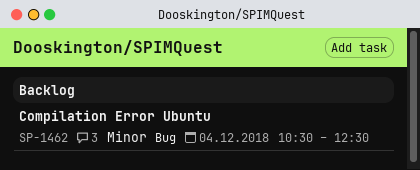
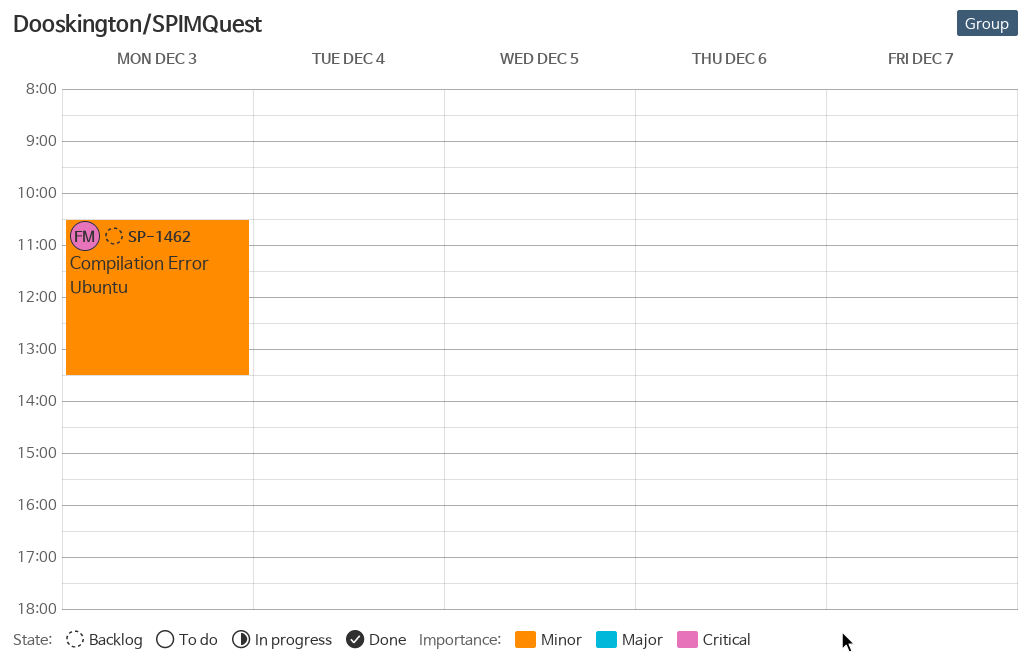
SP-1462, day: Dec 4 -> Dec 3
SP-1462, ends: 12:30 -> 13:30

